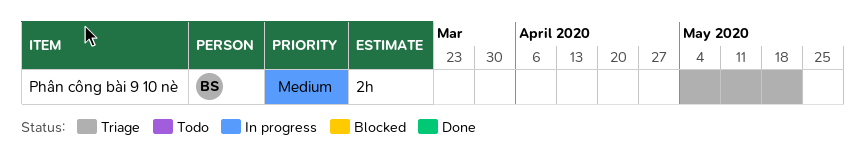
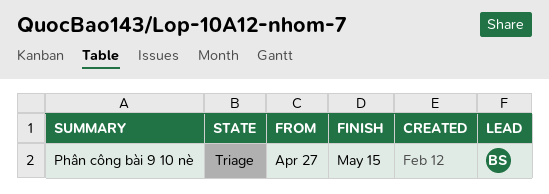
Phân công bài 9 10 nè, start: May 4 -> Apr 27
Phân công bài 9 10 nè, due: May 22 -> May 15

